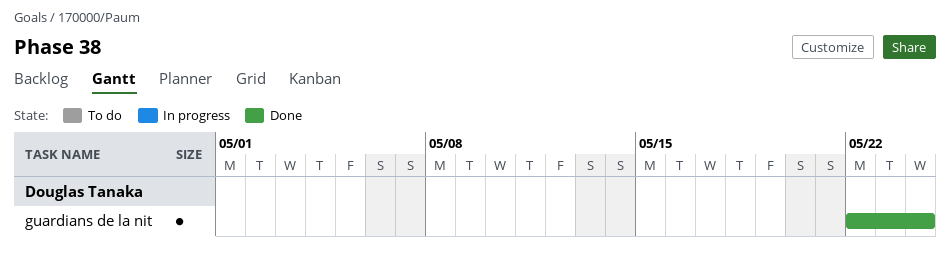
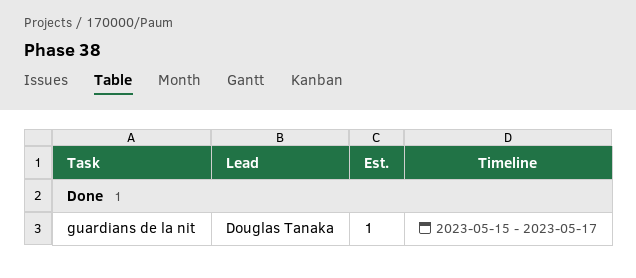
guardians de la nit, start: May 22 -> May 15
guardians de la nit, due: May 24 -> May 17

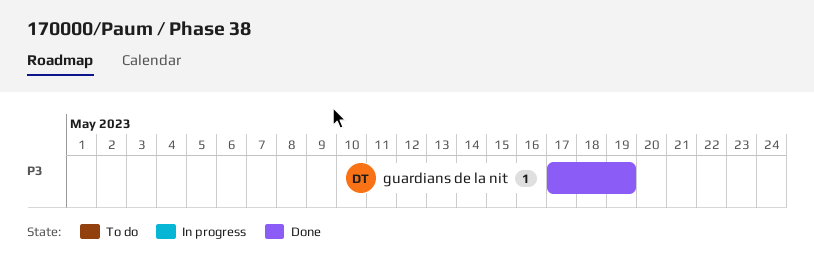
guardians de la nit, start: May 15 -> May 17
guardians de la nit, due: May 17 -> May 19

